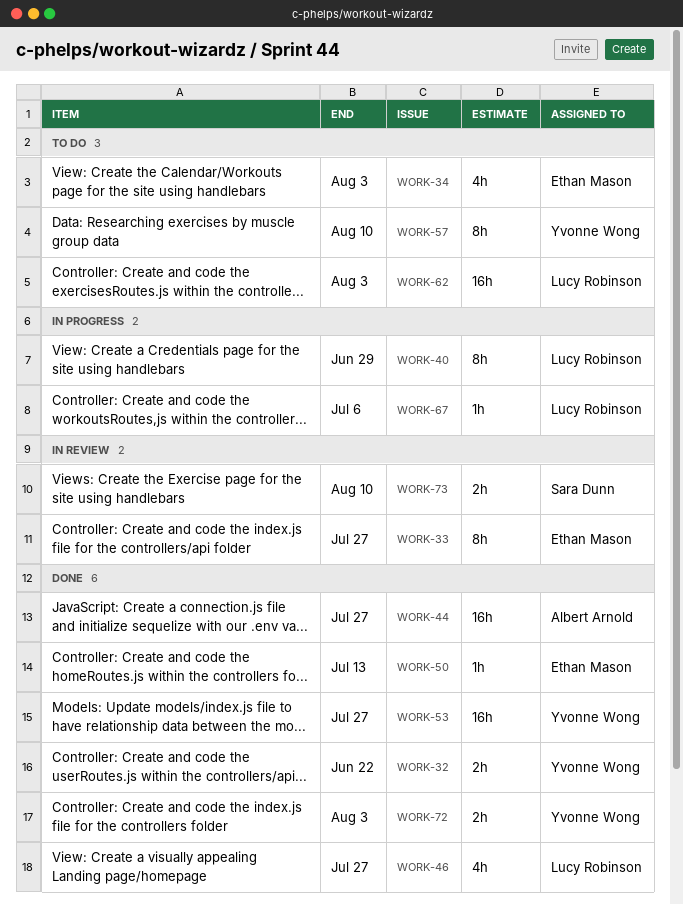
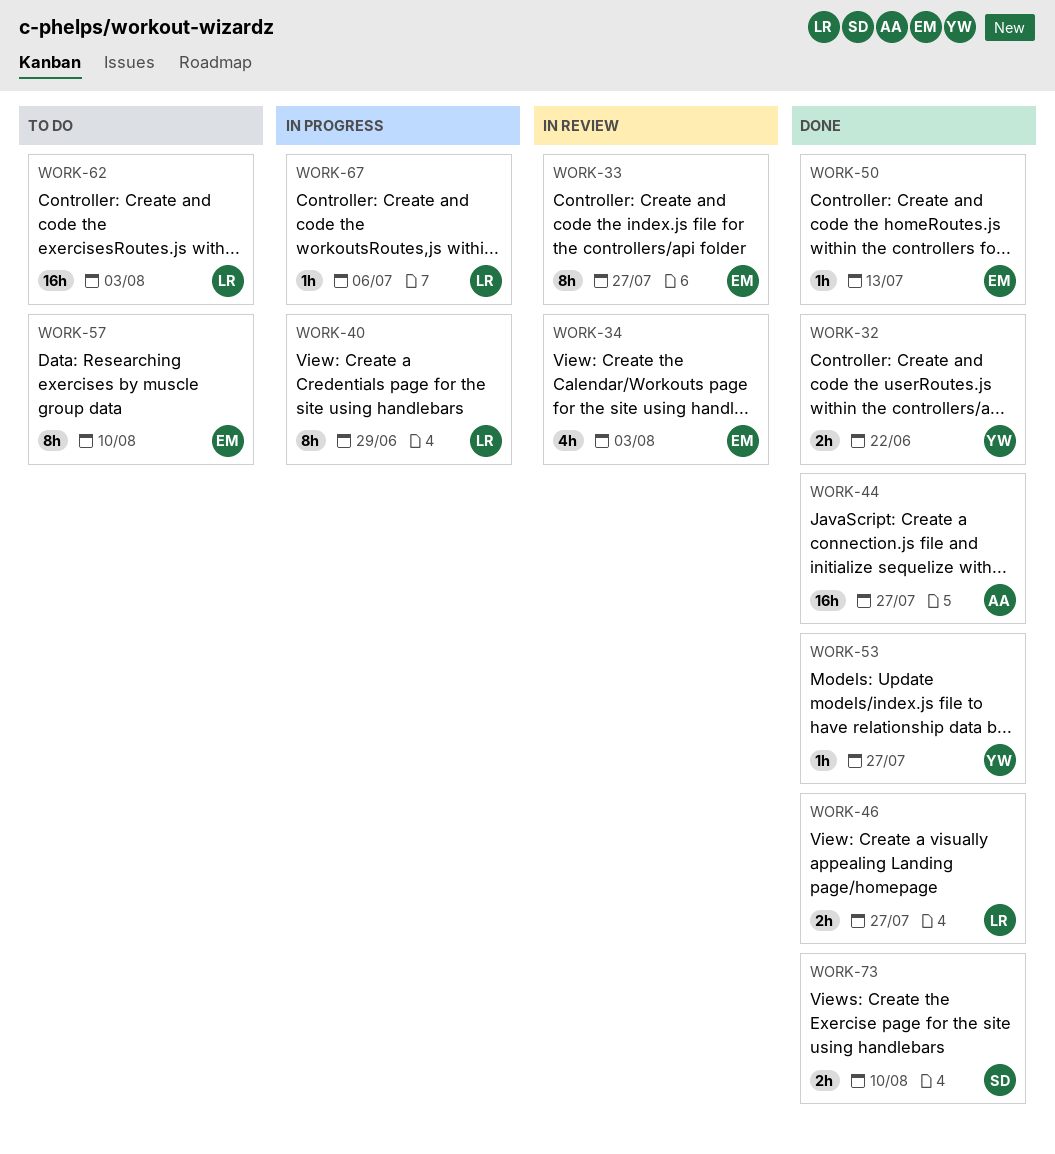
WORK-34, status: To do -> In review
WORK-46, estimate: 4h -> 2h
WORK-53, estimate: 16h -> 1h
WORK-57, owner: Yvonne Wong -> Ethan Mason
WORK-72: present -> none
WORK-73, status: In review -> Done

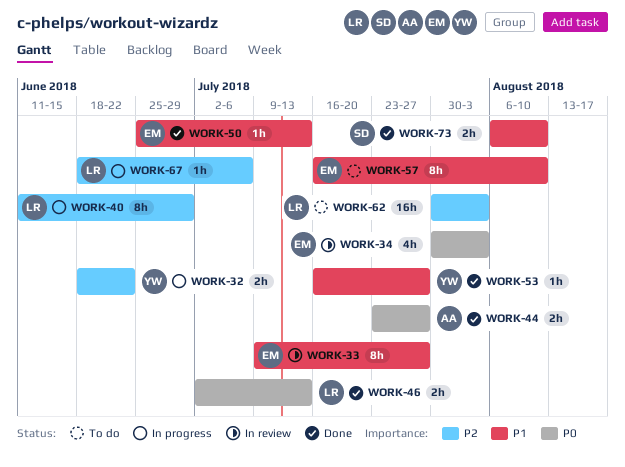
WORK-32, status: Done -> In progress
WORK-44, estimate: 16h -> 2h
WORK-46, due: Jul 27 -> Jul 13

